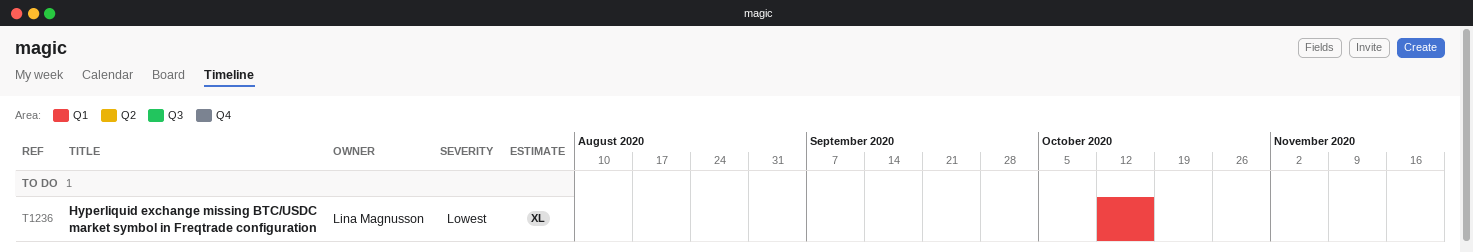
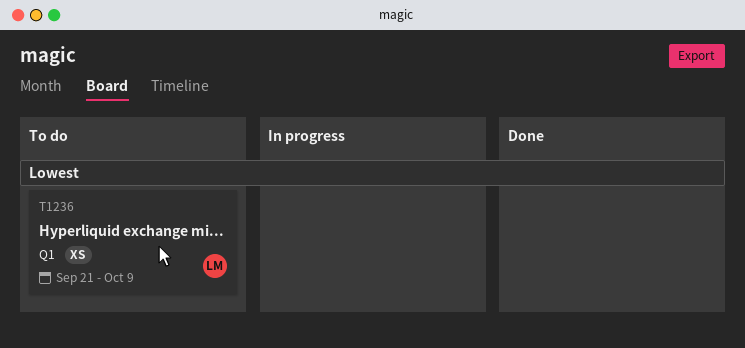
T1236, estimate: XL -> XS
T1236, start: Oct 12 -> Sep 21
T1236, due: Oct 16 -> Oct 9

